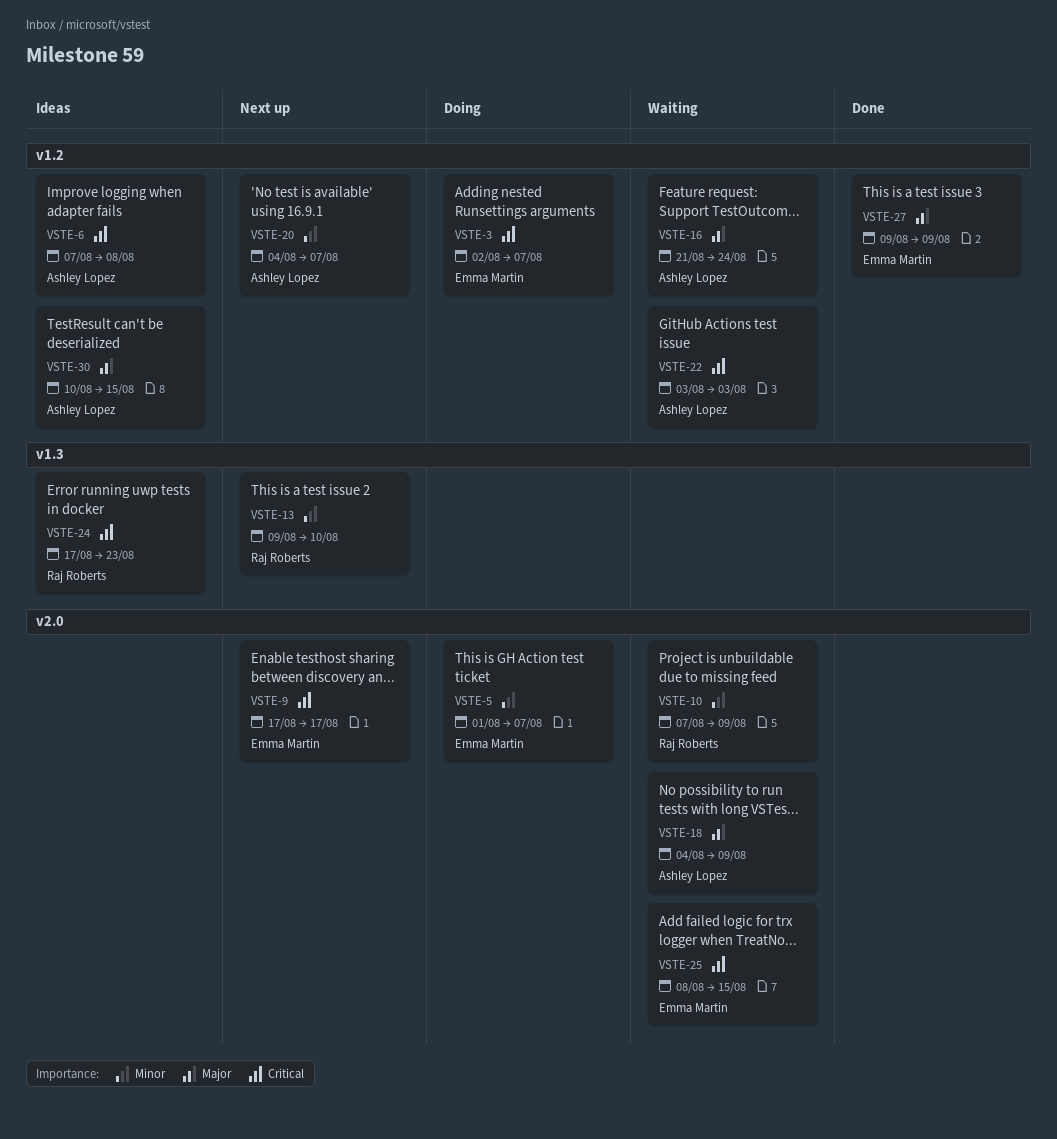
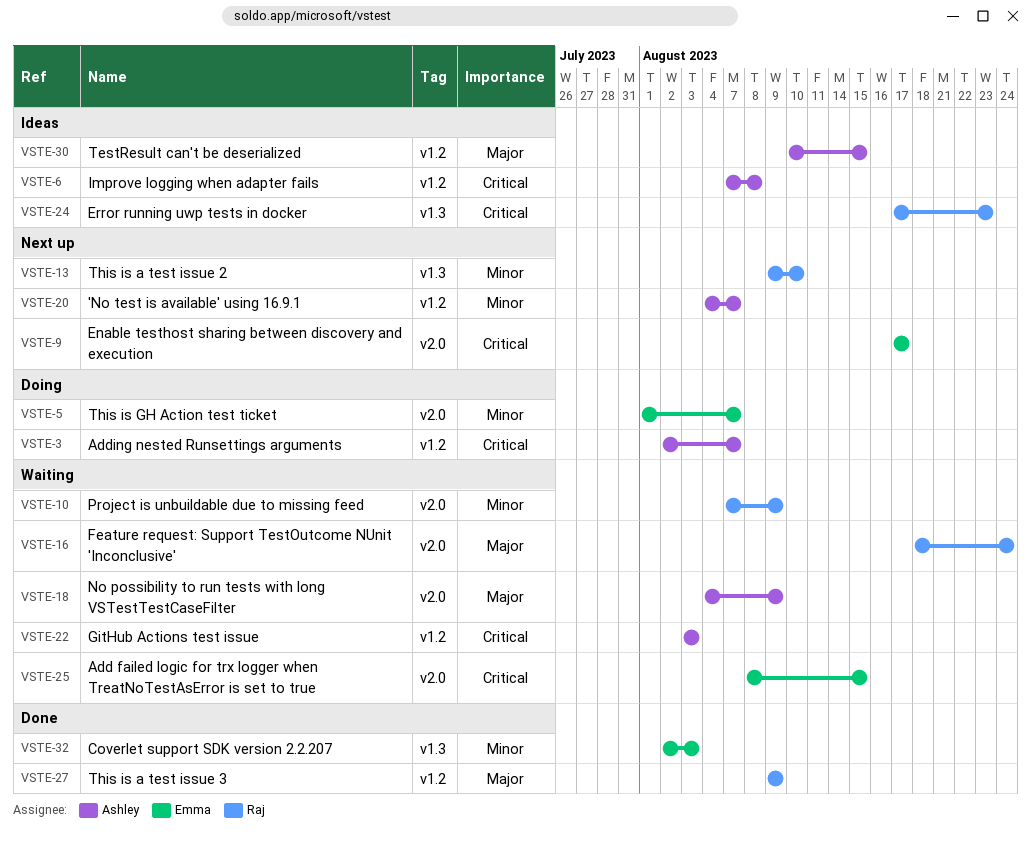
VSTE-3, owner: Emma Martin -> Ashley Lopez
VSTE-16, owner: Ashley Lopez -> Raj Roberts
VSTE-16, label: v1.2 -> v2.0
VSTE-16, start: Aug 21 -> Aug 18
VSTE-27, owner: Emma Martin -> Raj Roberts
VSTE-32: none -> present

